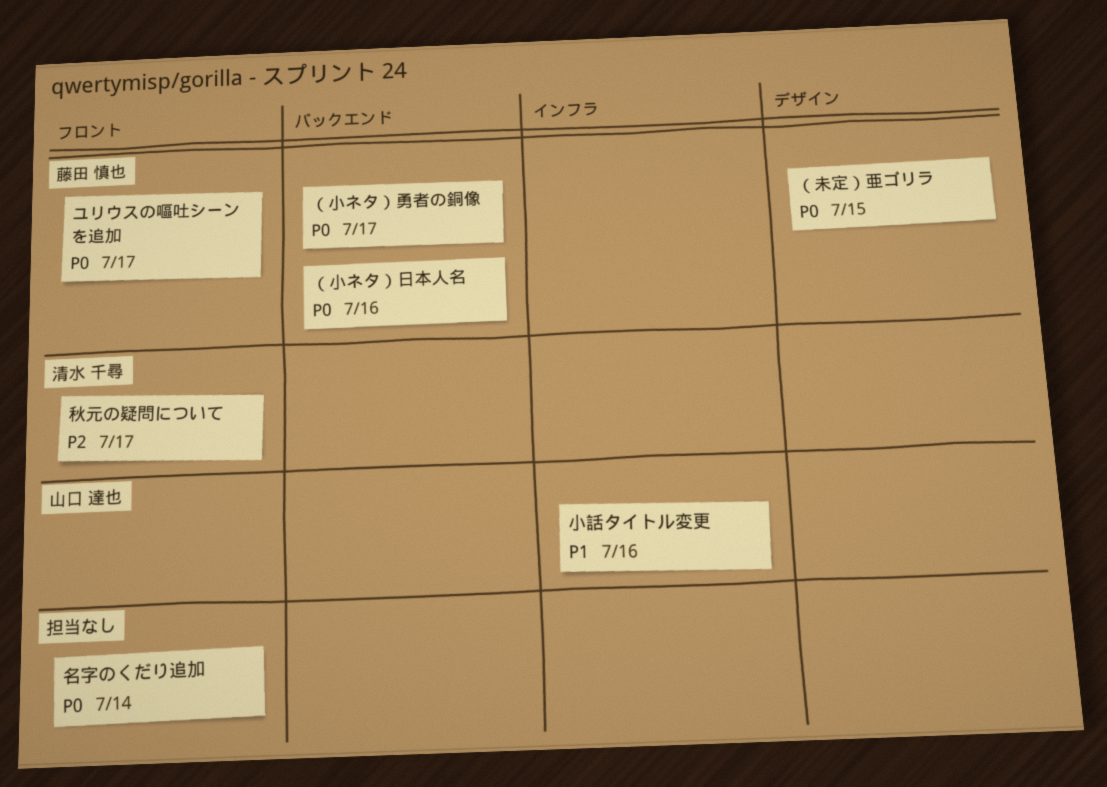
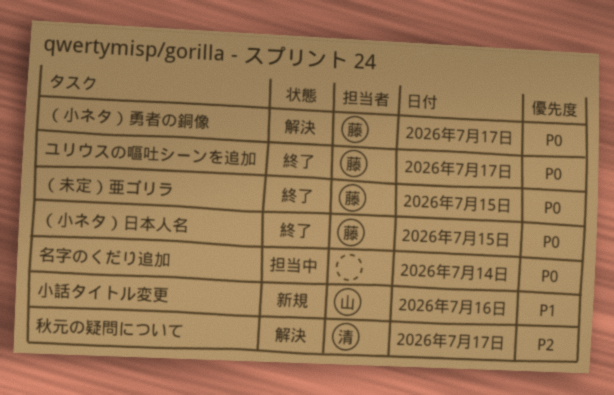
（小ネタ）日本人名, day: Jul 16 -> Jul 15

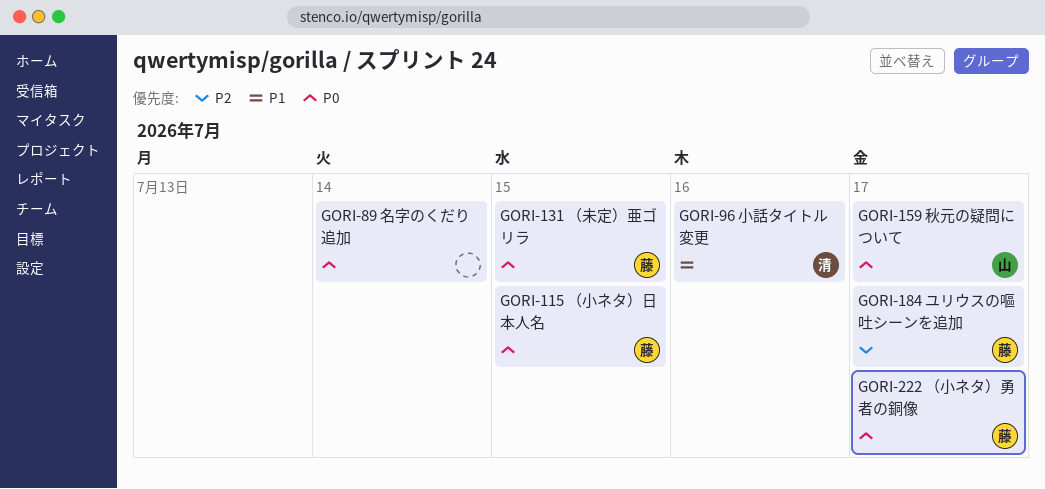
ユリウスの嘔吐シーンを追加, priority: P0 -> P2
小話タイトル変更, owner: 山 -> 清
秋元の疑問について, owner: 清 -> 山
秋元の疑問について, priority: P2 -> P0

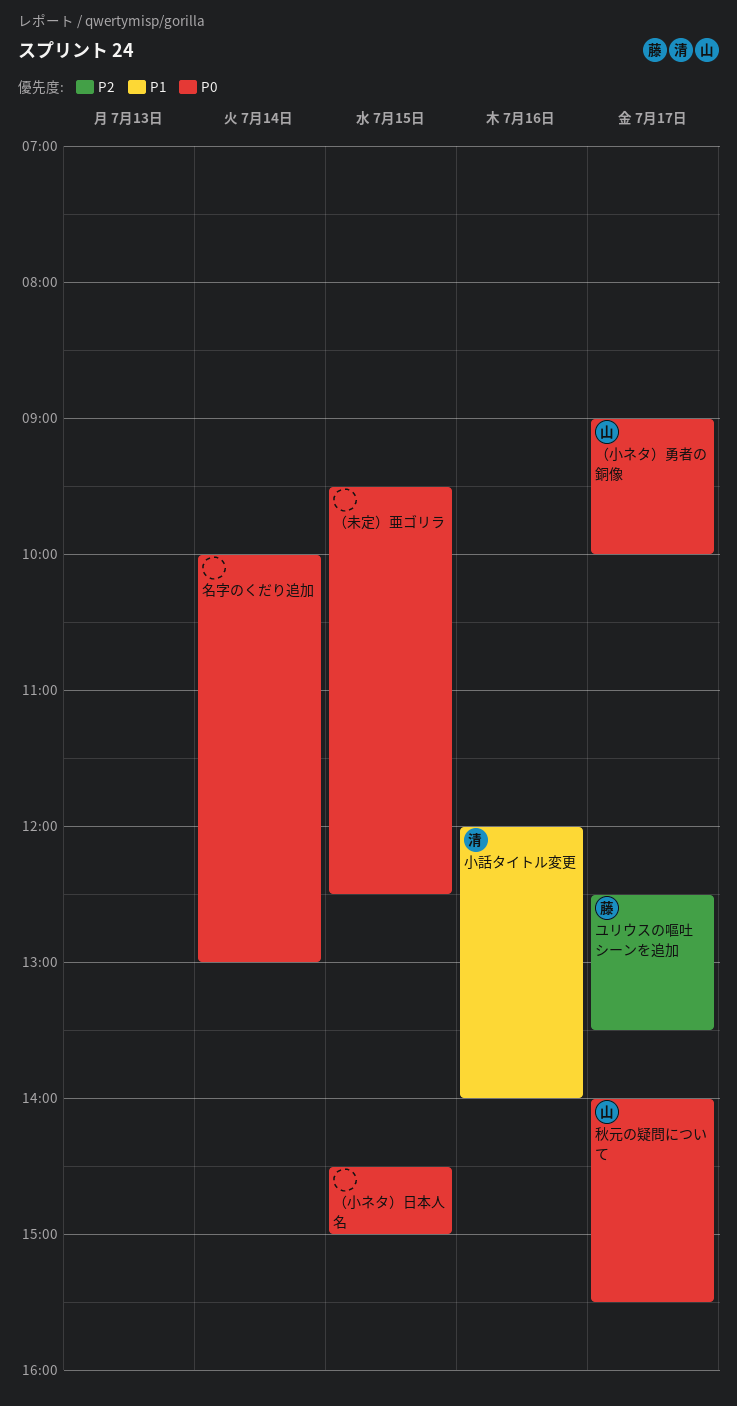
（小ネタ）勇者の銅像, owner: 藤 -> 山
（小ネタ）日本人名, owner: 藤 -> none
（未定）亜ゴリラ, owner: 藤 -> none

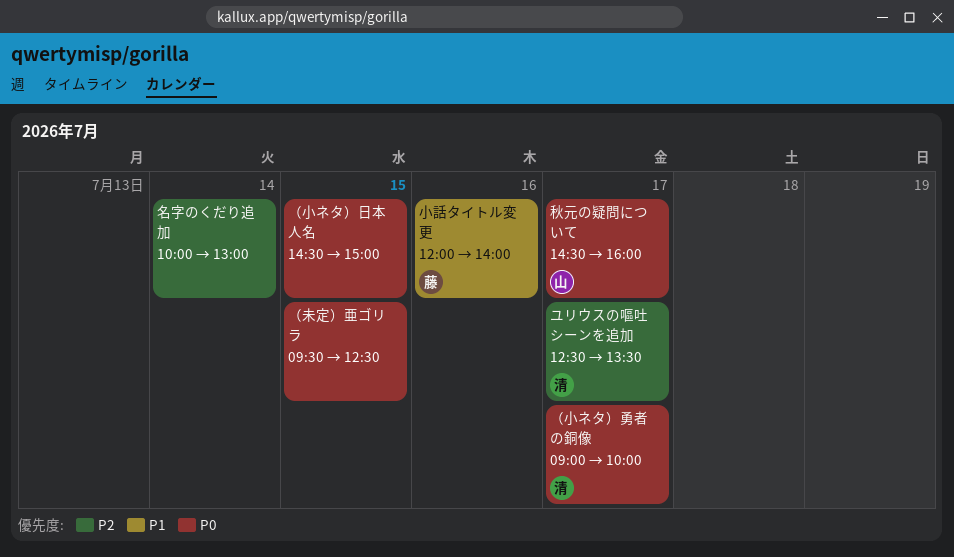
ユリウスの嘔吐シーンを追加, owner: 藤 -> 清
名字のくだり追加, priority: P0 -> P2
小話タイトル変更, owner: 清 -> 藤
秋元の疑問について, begins: 14:00 -> 14:30
秋元の疑問について, ends: 15:30 -> 16:00
（小ネタ）勇者の銅像, owner: 山 -> 清

